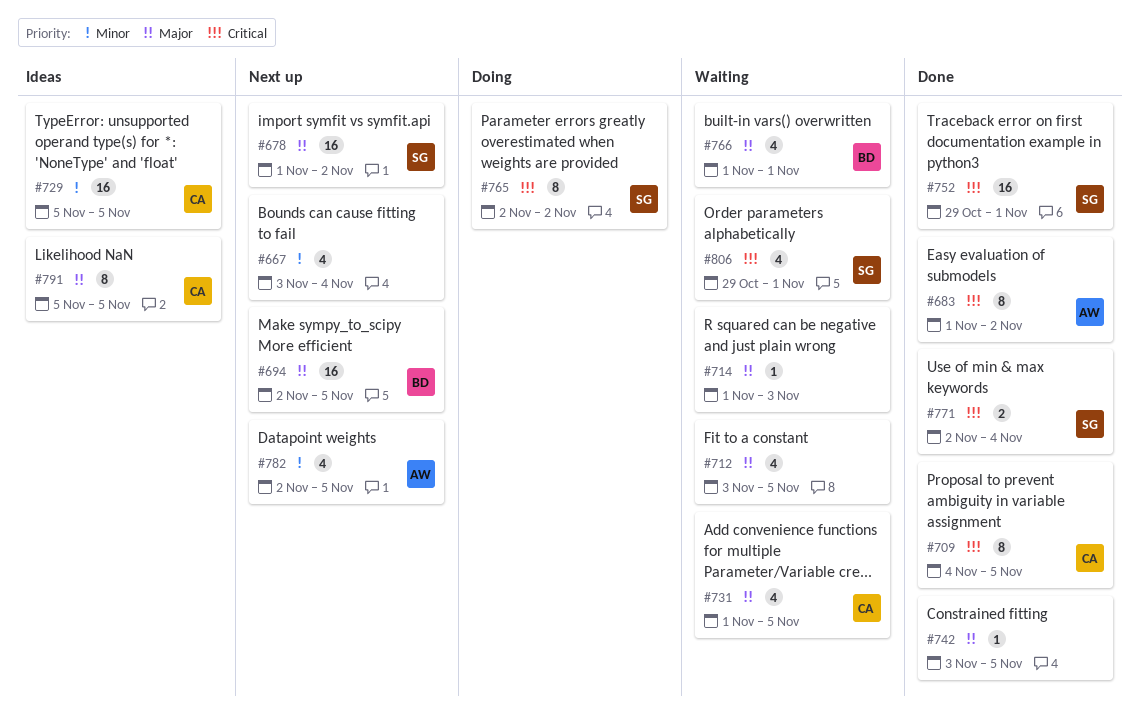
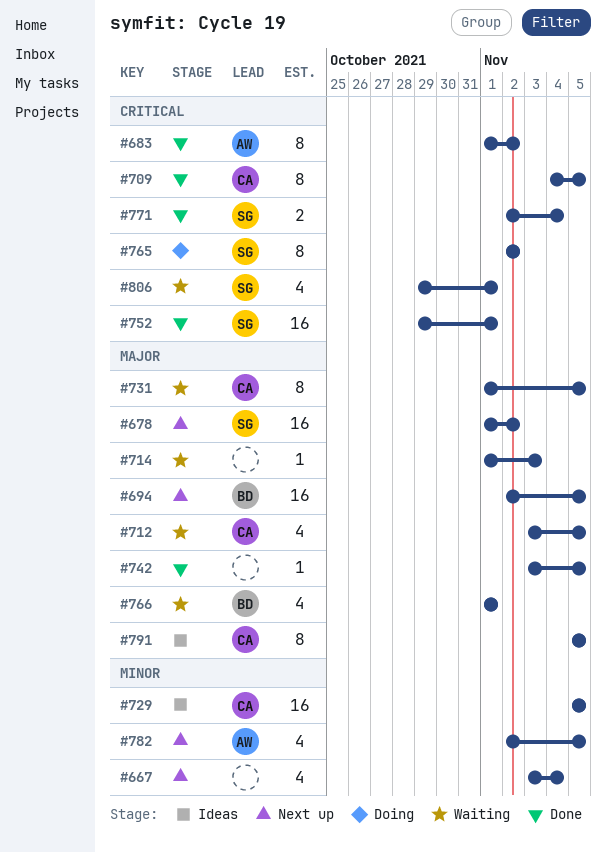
#712, owner: none -> CA
#731, estimate: 4 -> 8

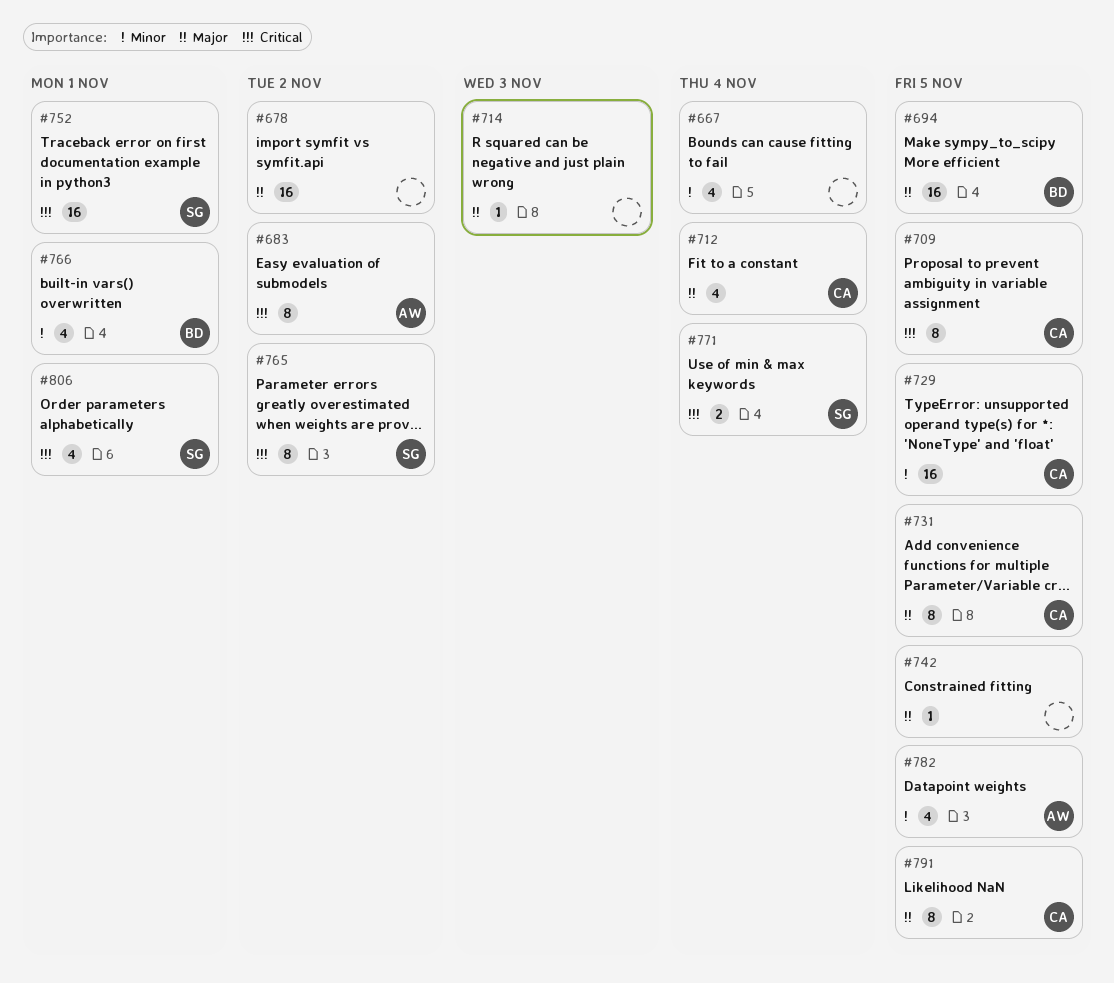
#678, owner: SG -> none
#712, due: Nov 5 -> Nov 4
#766, priority: Major -> Minor

